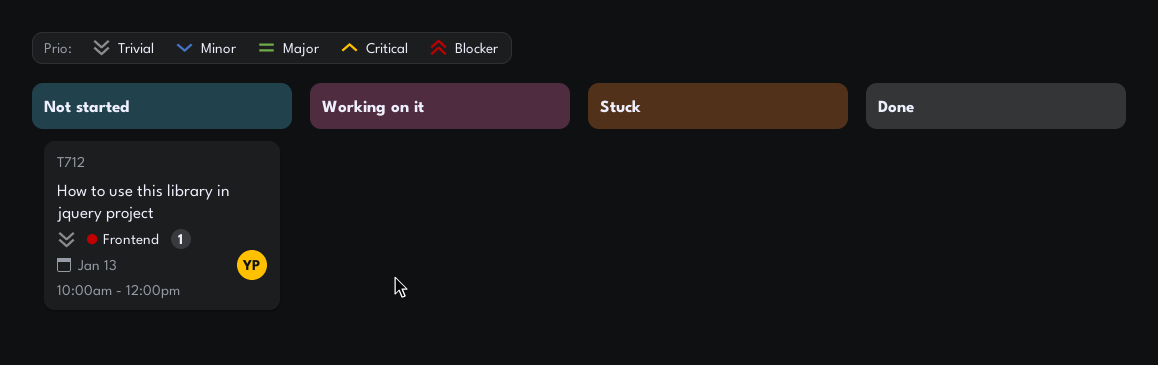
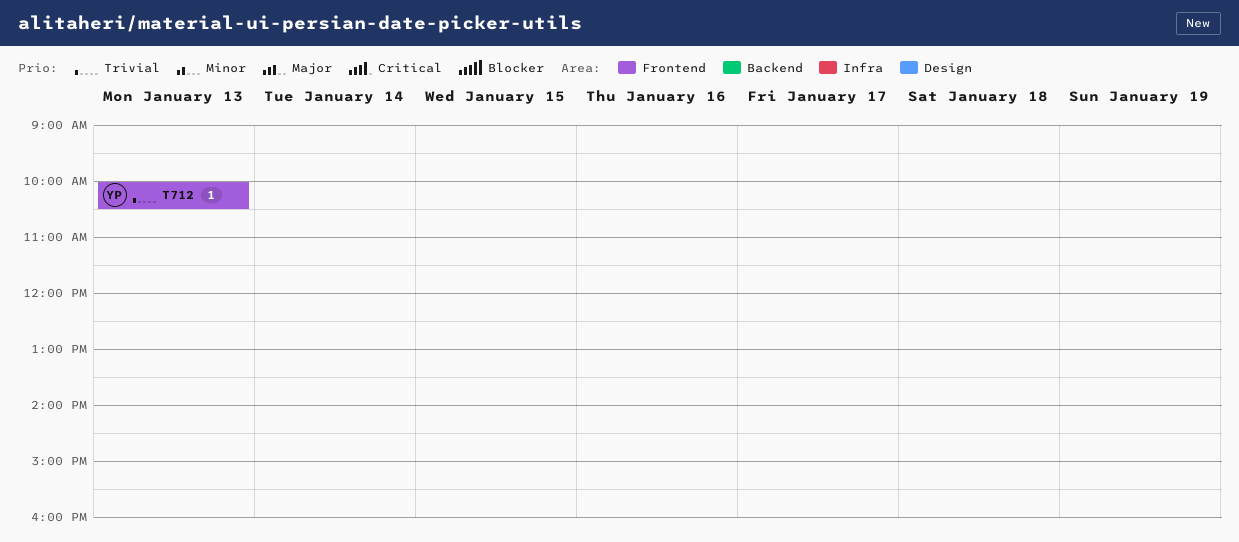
T712, ends: 12:00 -> 10:30

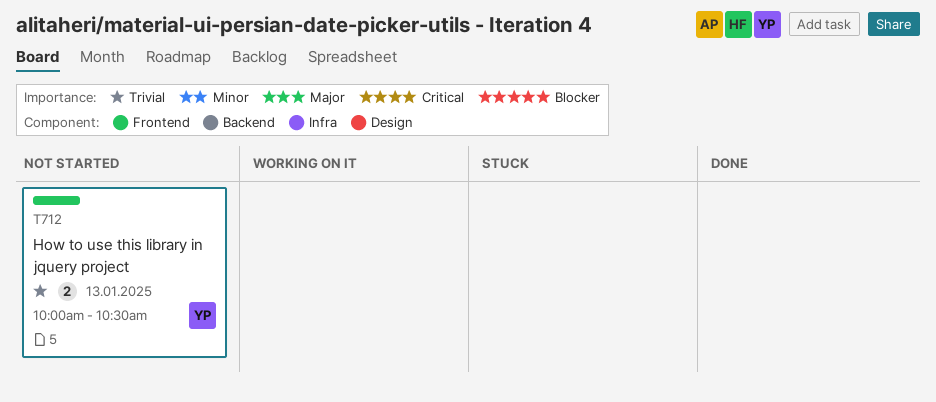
T712, estimate: 1 -> 2

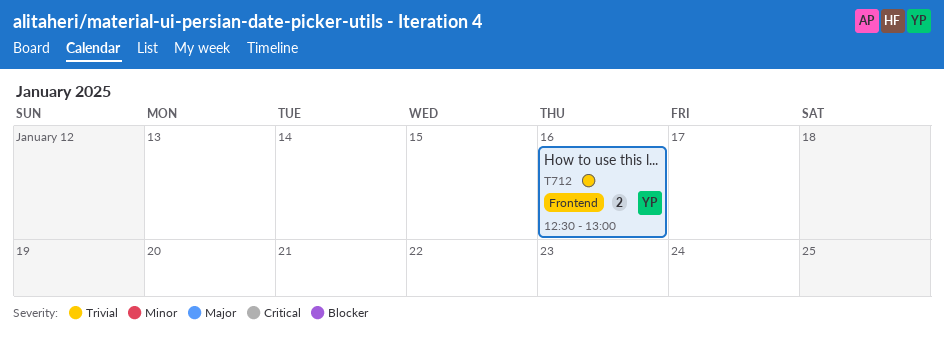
T712, day: Jan 13 -> Jan 16
T712, begins: 10:00 -> 12:30
T712, ends: 10:30 -> 13:00

